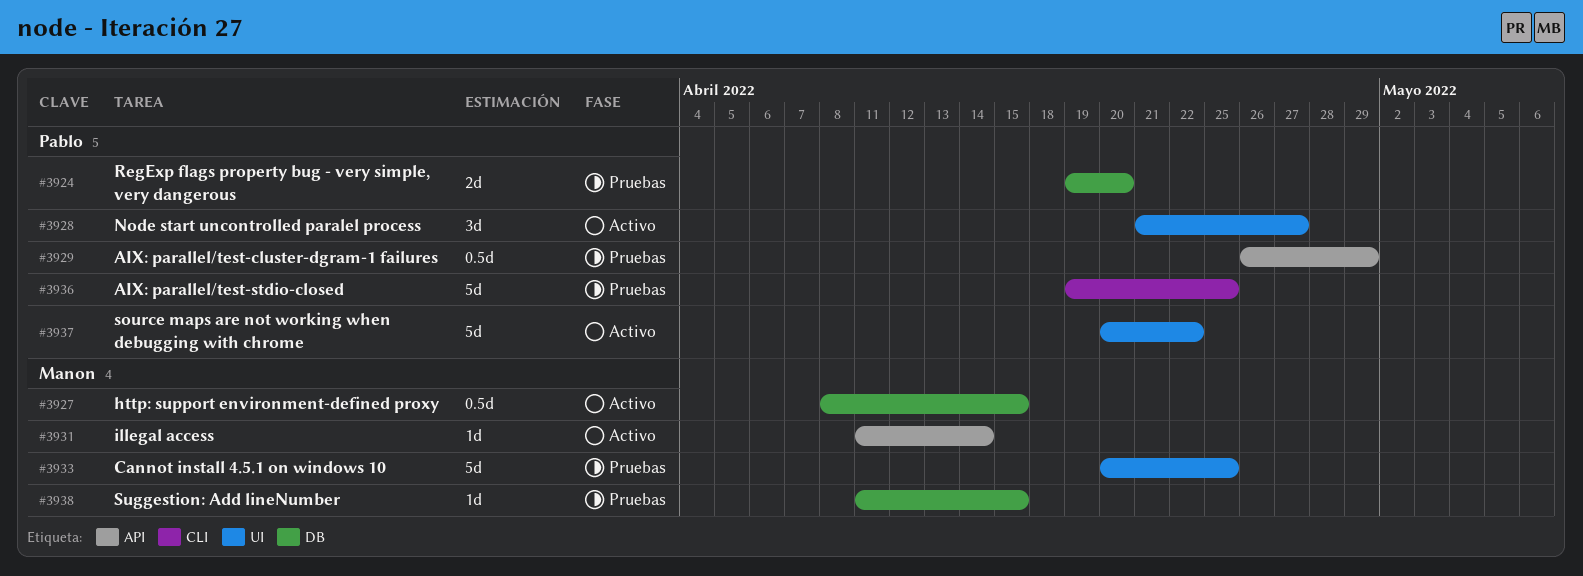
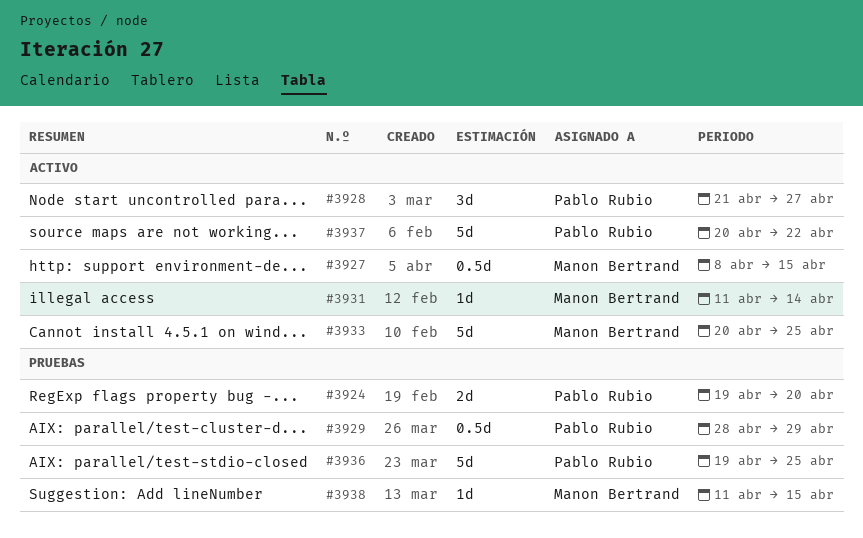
#3929, start: Apr 26 -> Apr 28
#3933, status: Pruebas -> Activo

